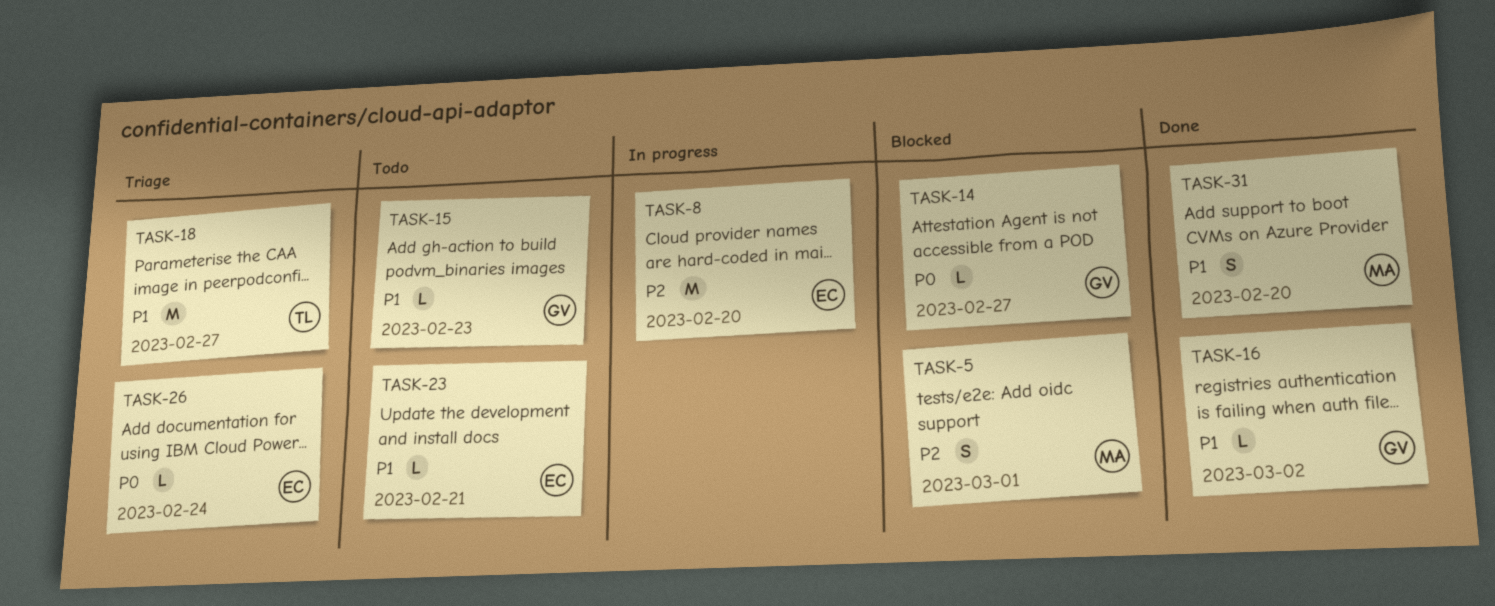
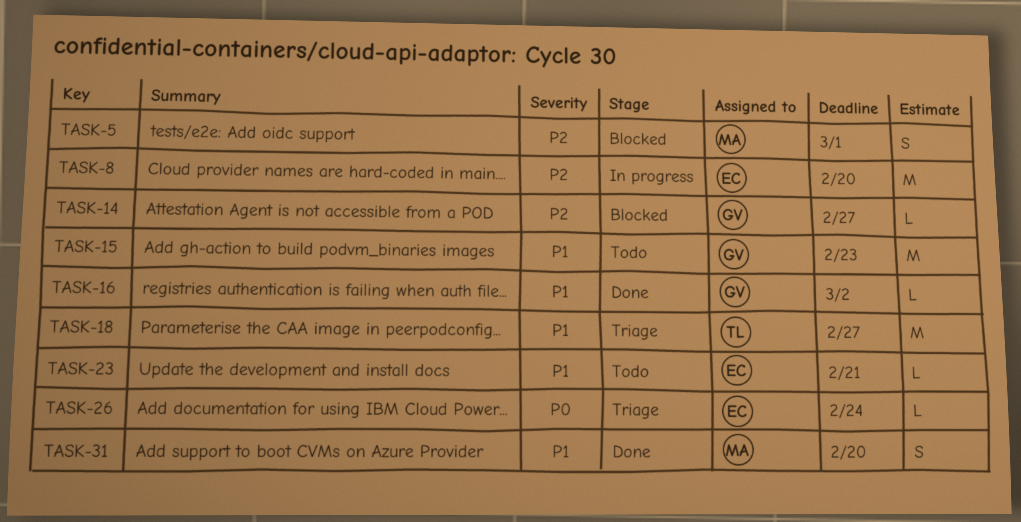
TASK-14, priority: P0 -> P2
TASK-15, estimate: L -> M

